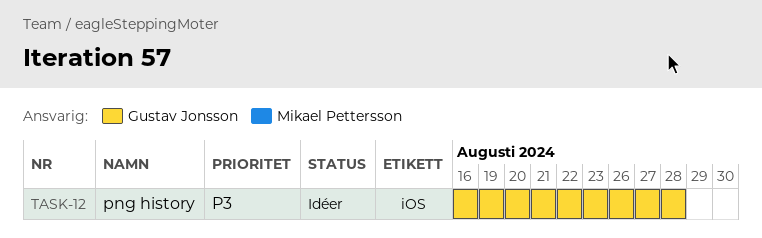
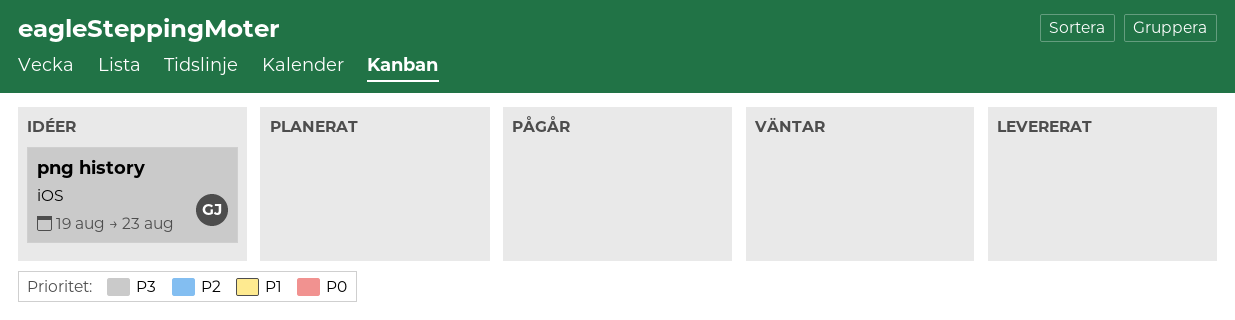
png history, start: Aug 16 -> Aug 19
png history, due: Aug 28 -> Aug 23

